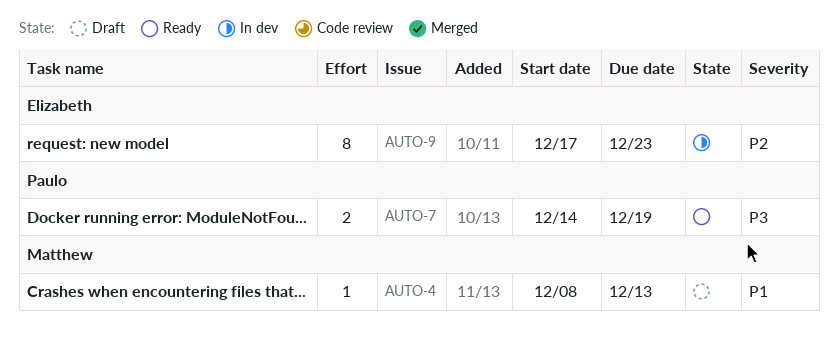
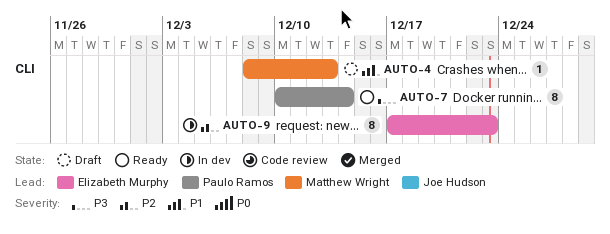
AUTO-7, estimate: 2 -> 8
AUTO-7, start: Dec 14 -> Dec 10
AUTO-7, due: Dec 19 -> Dec 14

